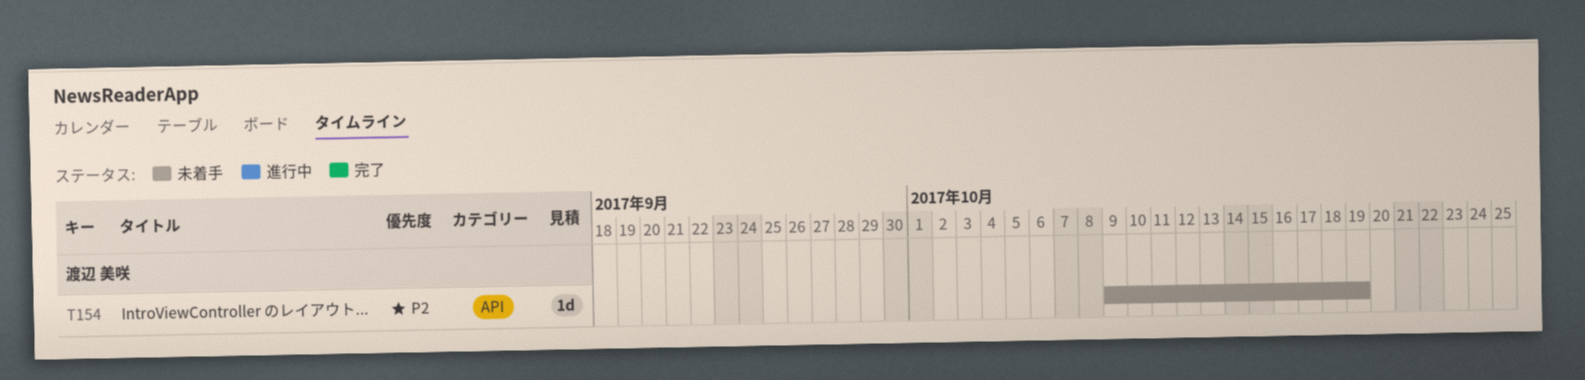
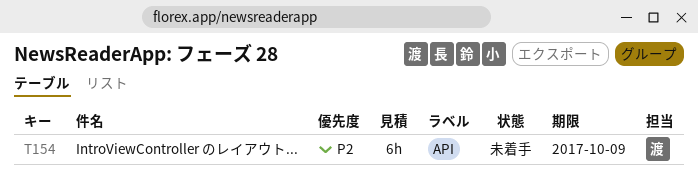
T154, estimate: 1d -> 6h
T154, due: Oct 19 -> Oct 9

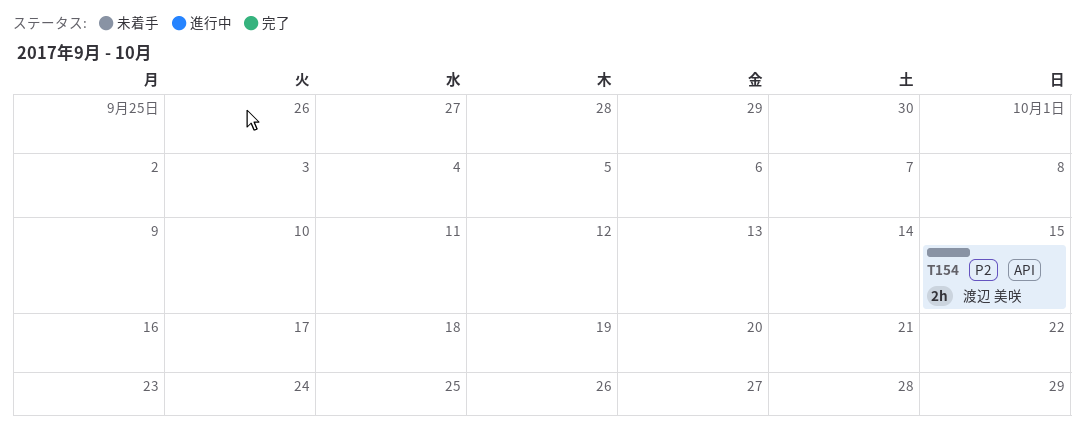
T154, estimate: 6h -> 2h
T154, due: Oct 9 -> Oct 15

